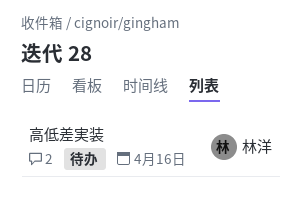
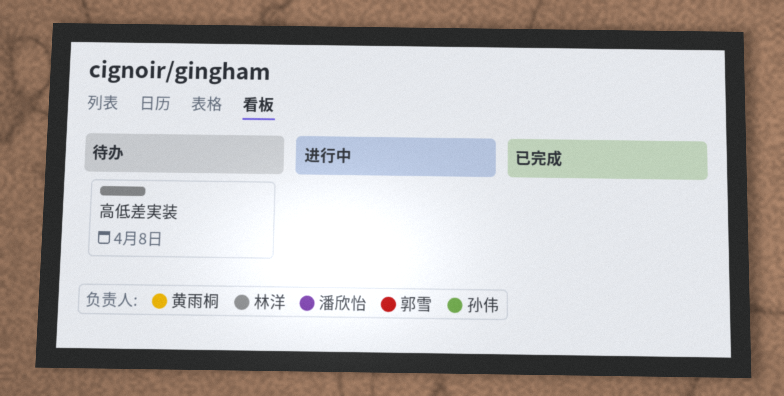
高低差実装, due: Apr 16 -> Apr 8

